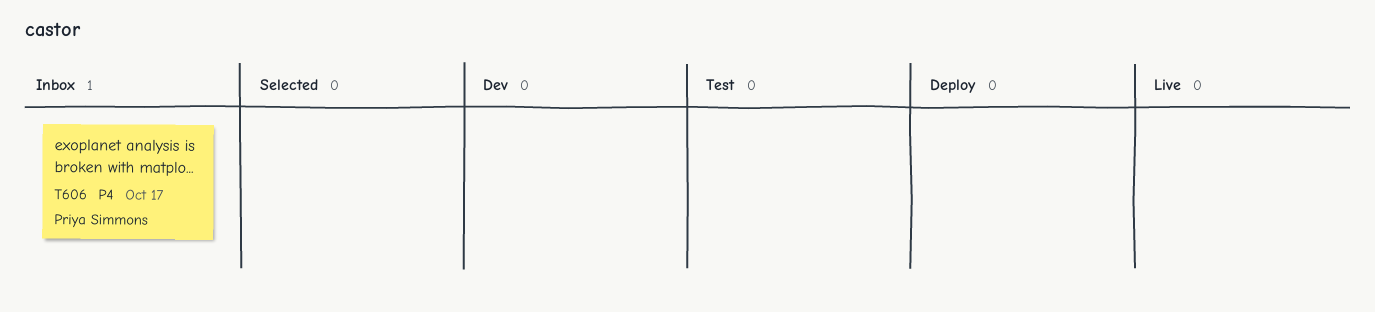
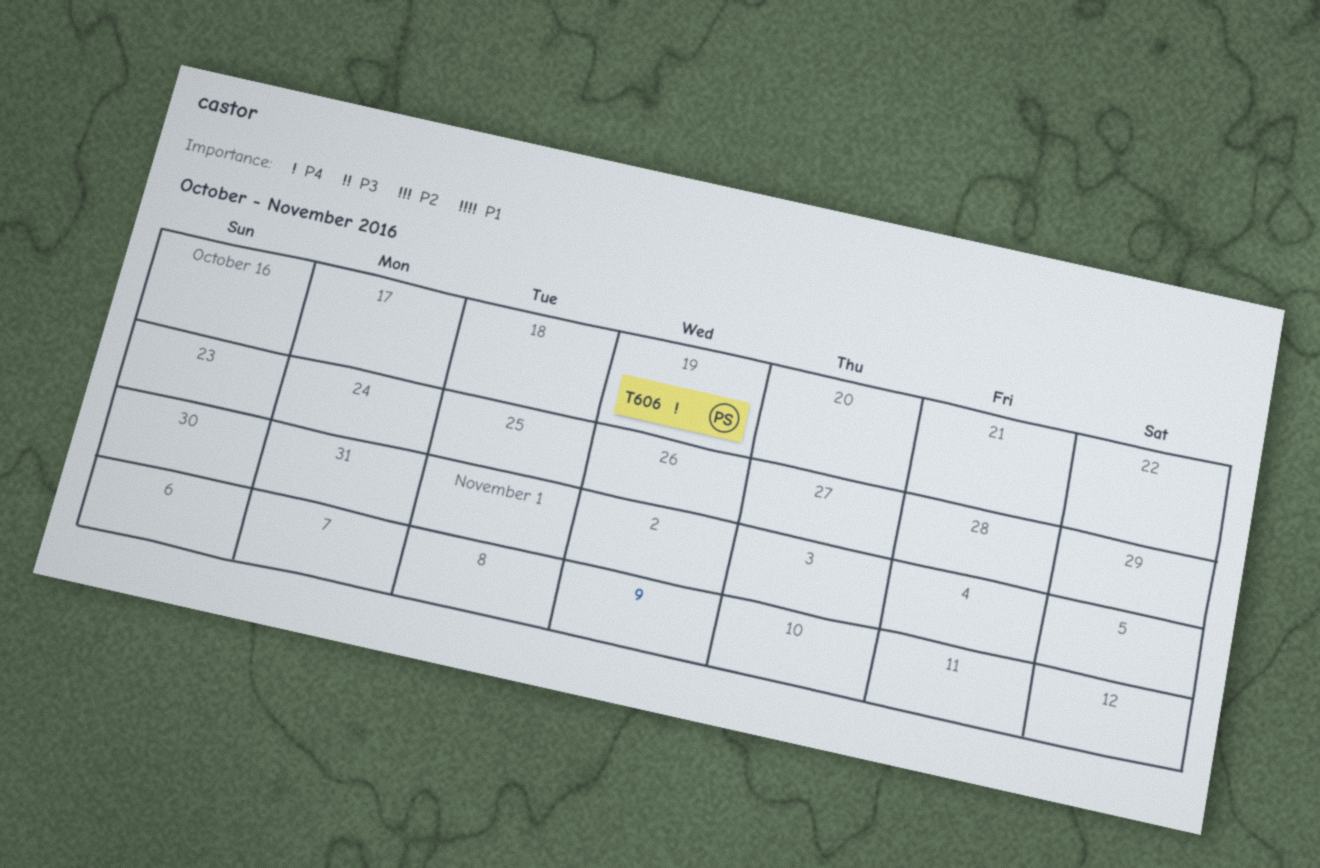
T606, due: Oct 17 -> Oct 19

